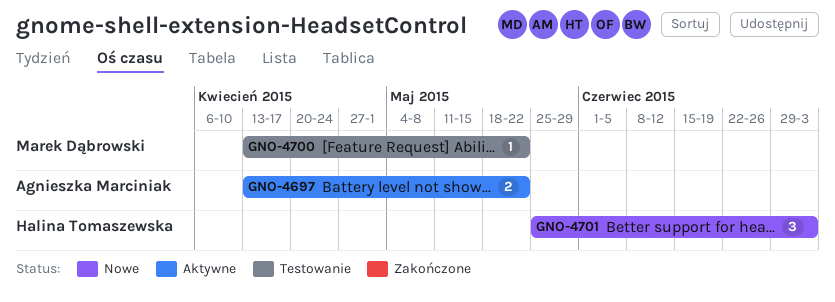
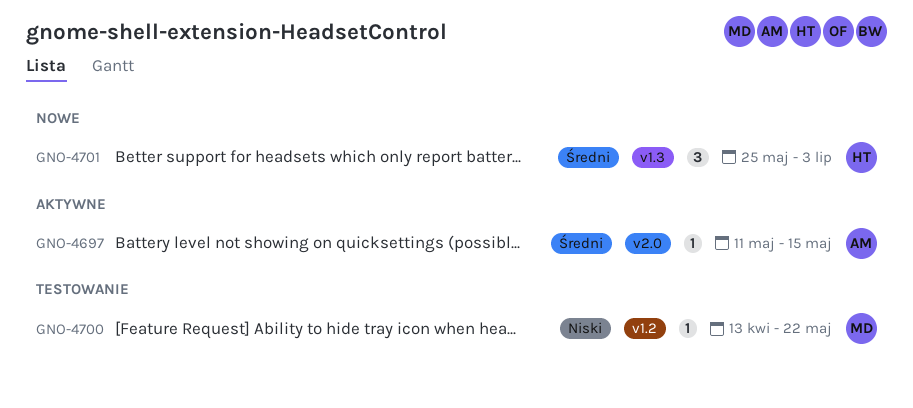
GNO-4697, estimate: 2 -> 1
GNO-4697, start: Apr 13 -> May 11
GNO-4697, due: May 22 -> May 15

